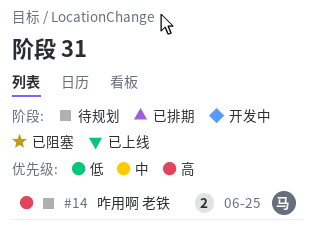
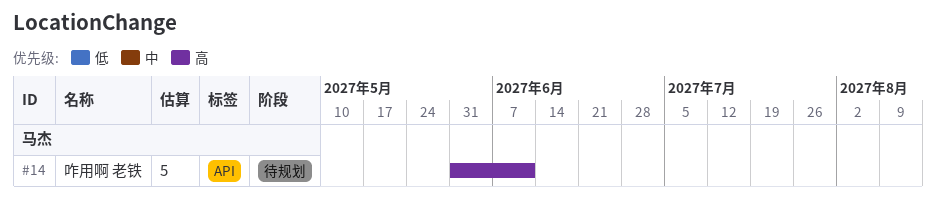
#14, estimate: 2 -> 5
#14, due: Jun 25 -> Jun 11

